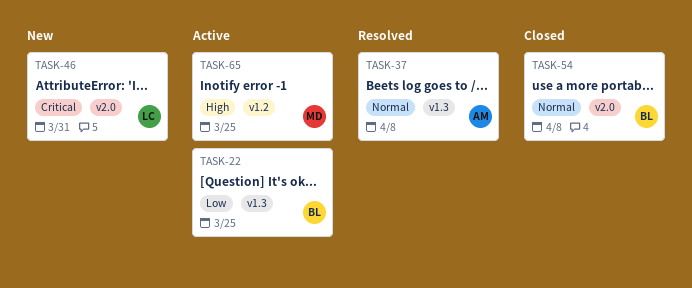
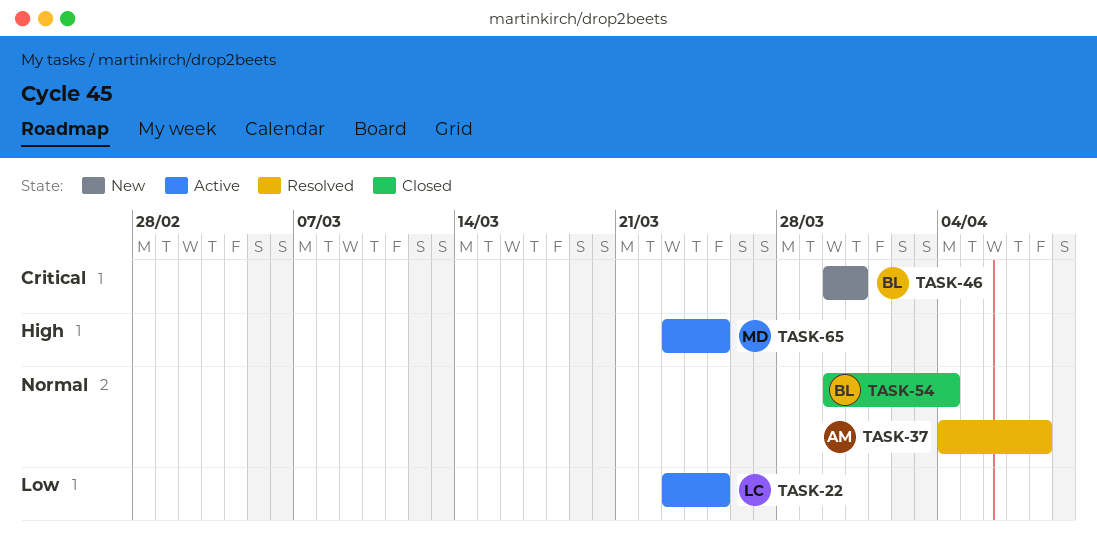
TASK-22, owner: BL -> LC
TASK-46, owner: LC -> BL
TASK-54, due: Apr 8 -> Apr 4

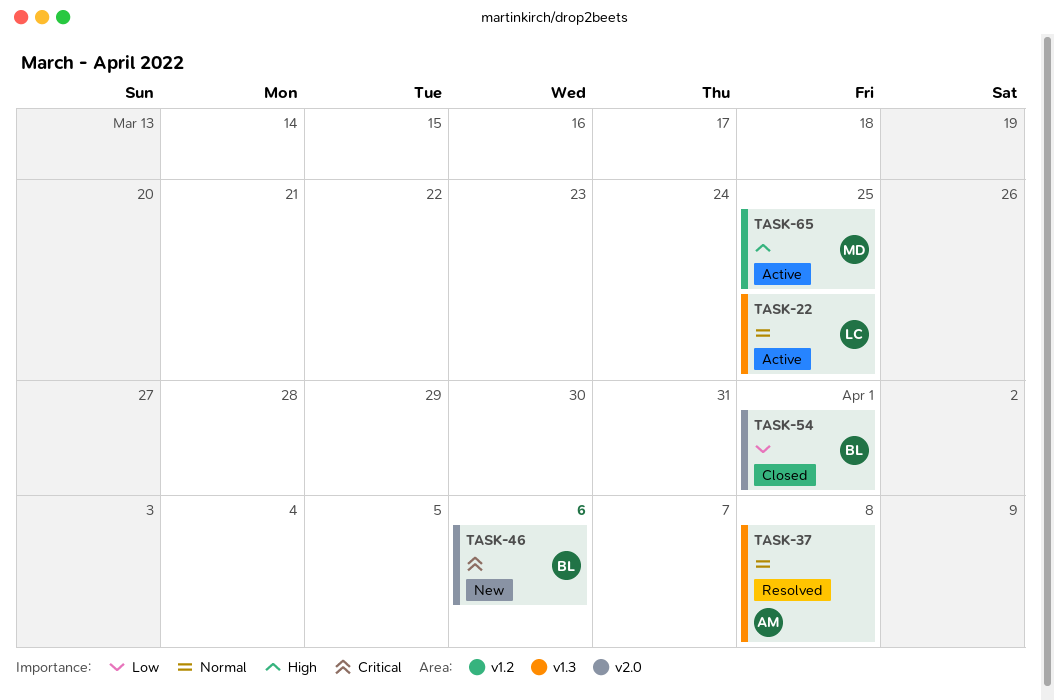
TASK-22, priority: Low -> Normal
TASK-46, due: Mar 31 -> Apr 6
TASK-54, priority: Normal -> Low
TASK-54, due: Apr 4 -> Apr 1

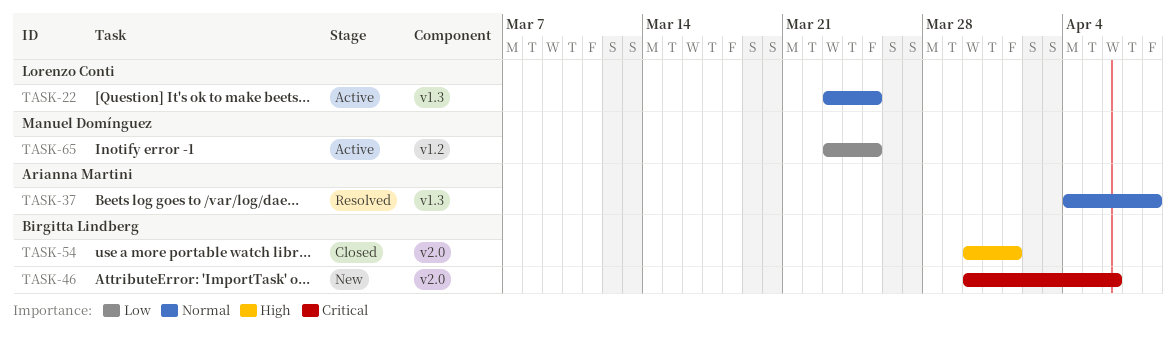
TASK-54, priority: Low -> High
TASK-65, priority: High -> Low

